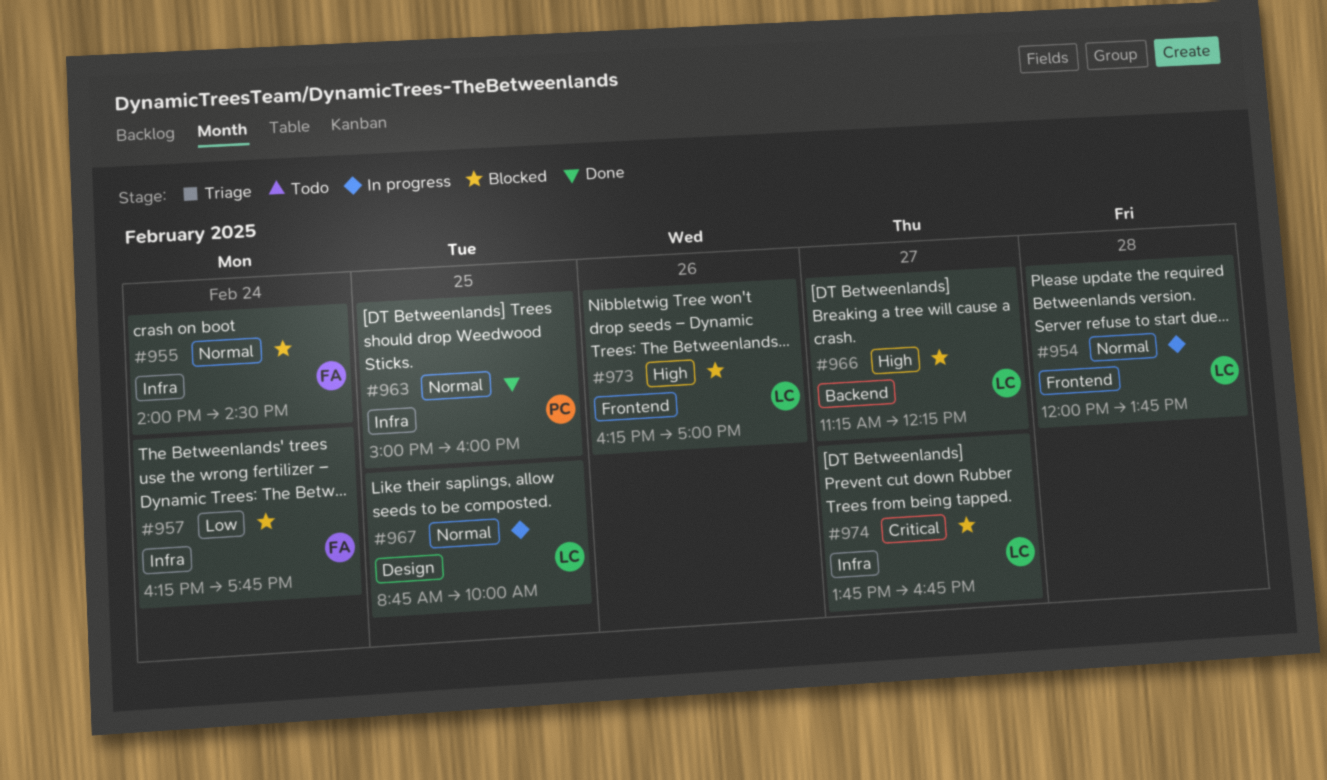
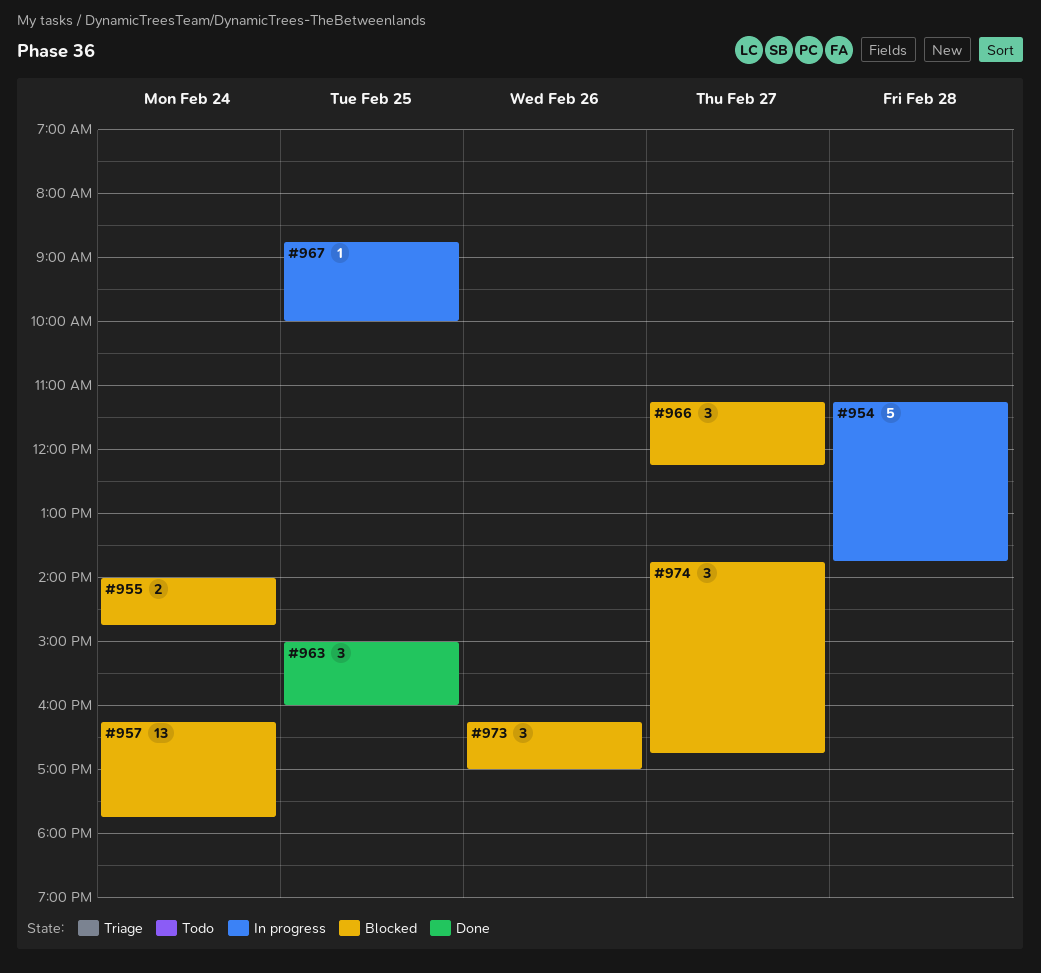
#954, begins: 12:00 -> 11:15
#955, ends: 14:30 -> 14:45

